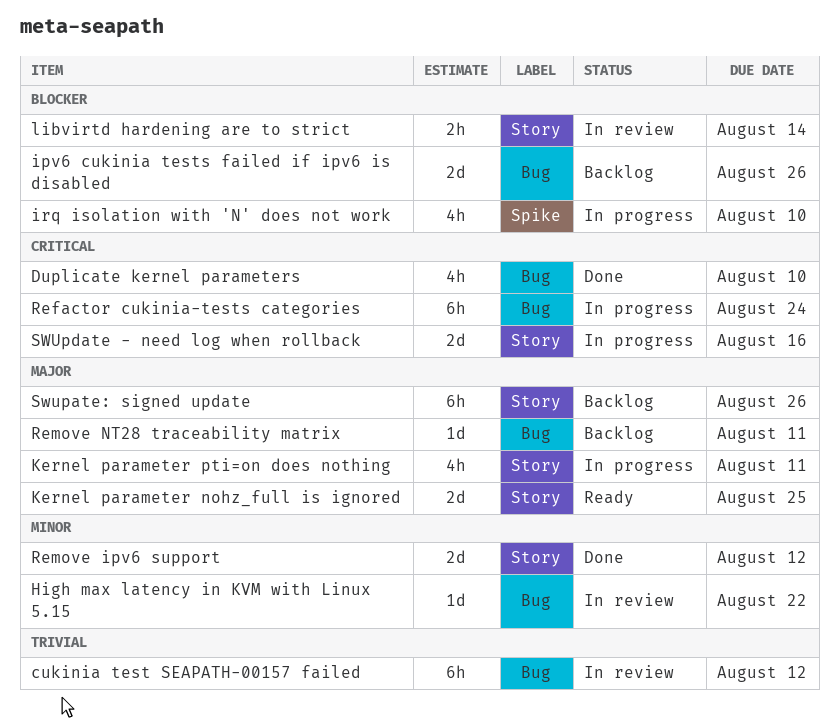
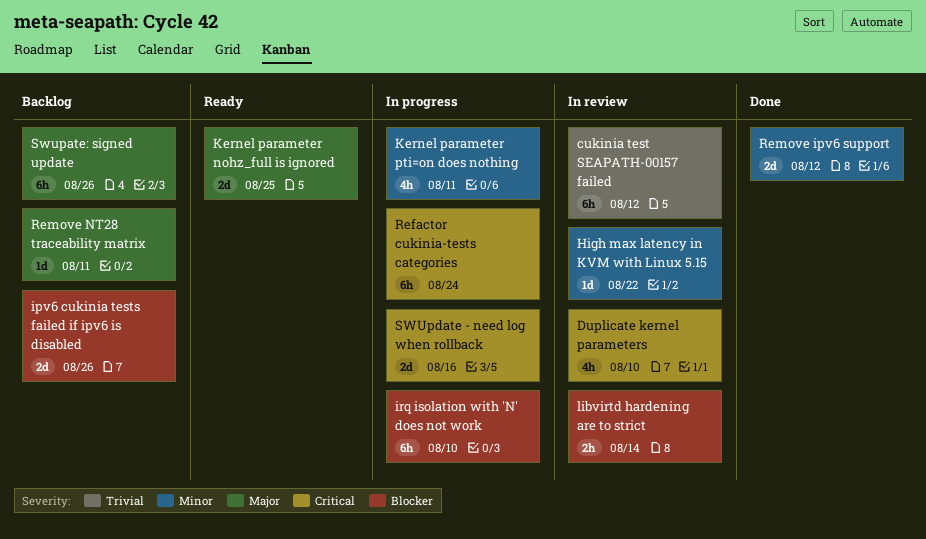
Duplicate kernel parameters, status: Done -> In review
irq isolation with 'N' does not work, estimate: 4h -> 6h
Kernel parameter pti=on does nothing, priority: Major -> Minor

